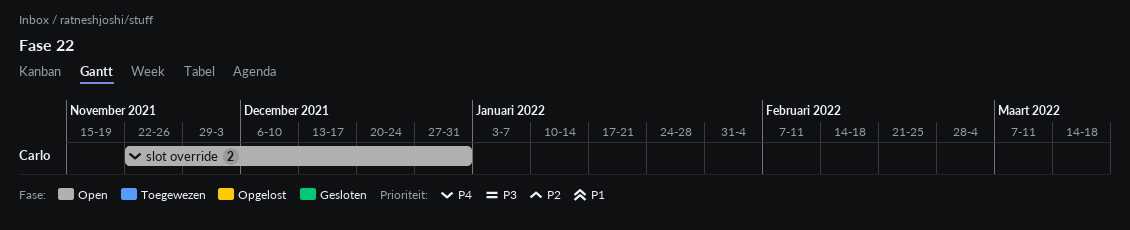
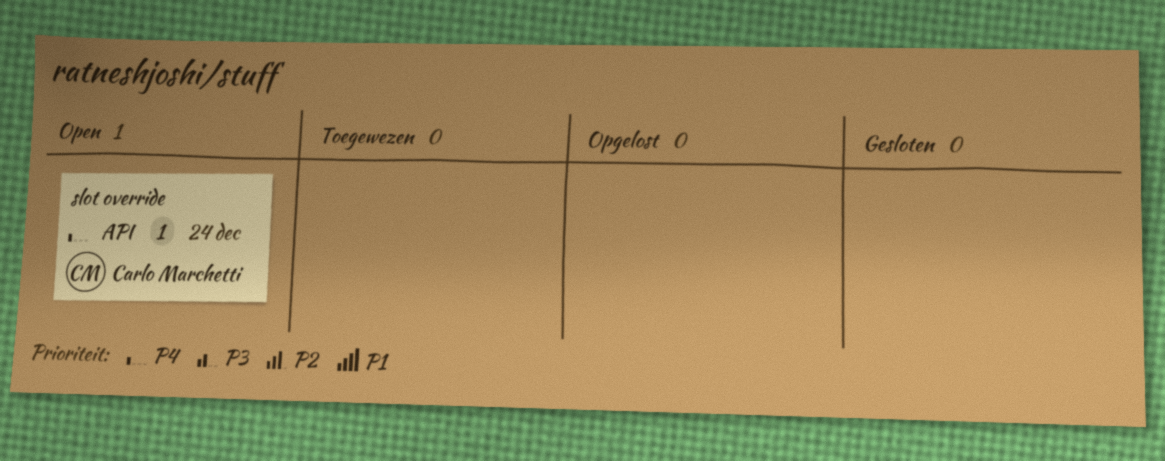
slot override, estimate: 2 -> 1
slot override, due: Dec 31 -> Dec 24

